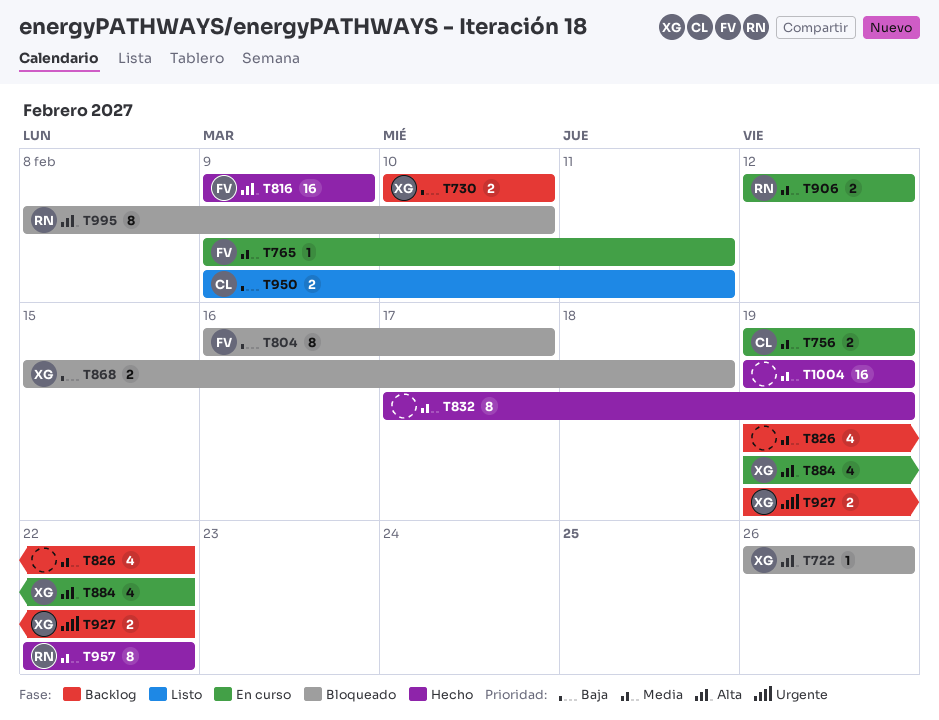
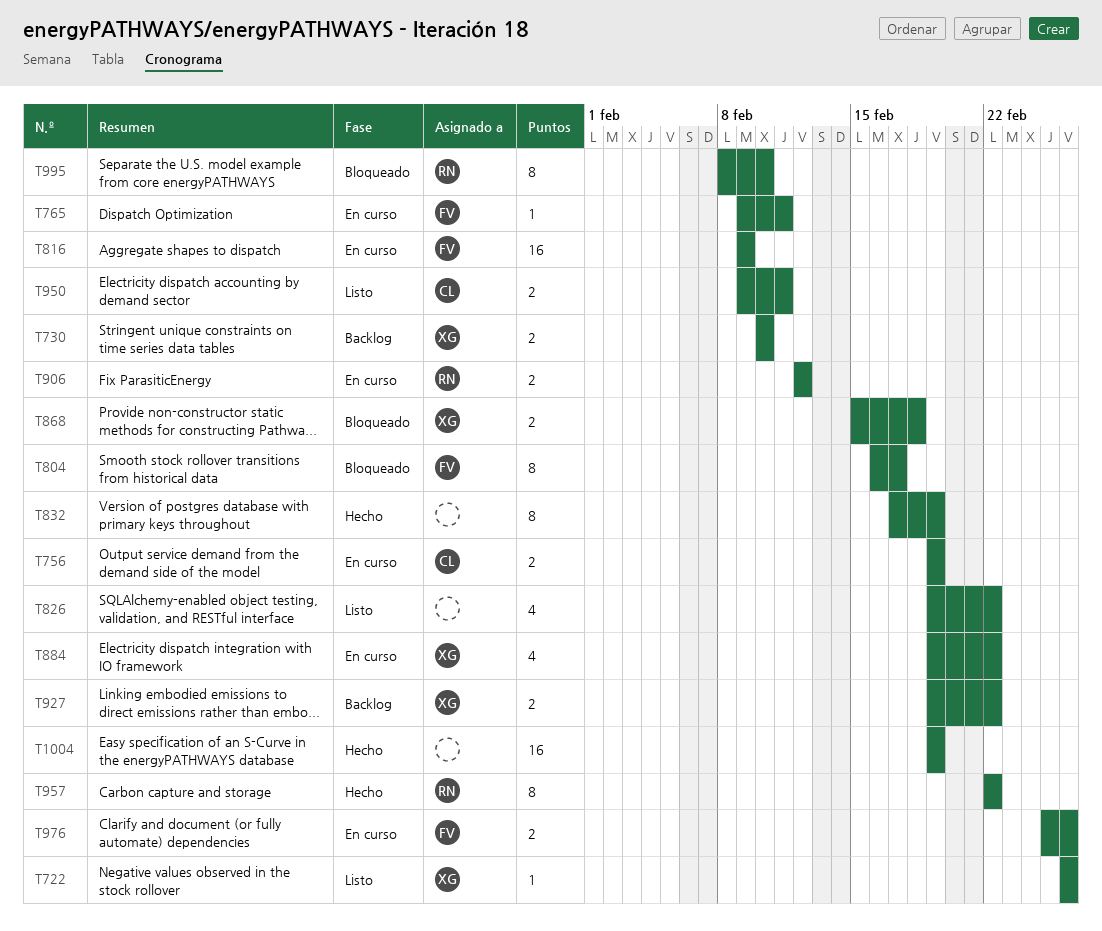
T722, status: Bloqueado -> Listo
T816, status: Hecho -> En curso
T826, status: Backlog -> Listo
T976: none -> present

